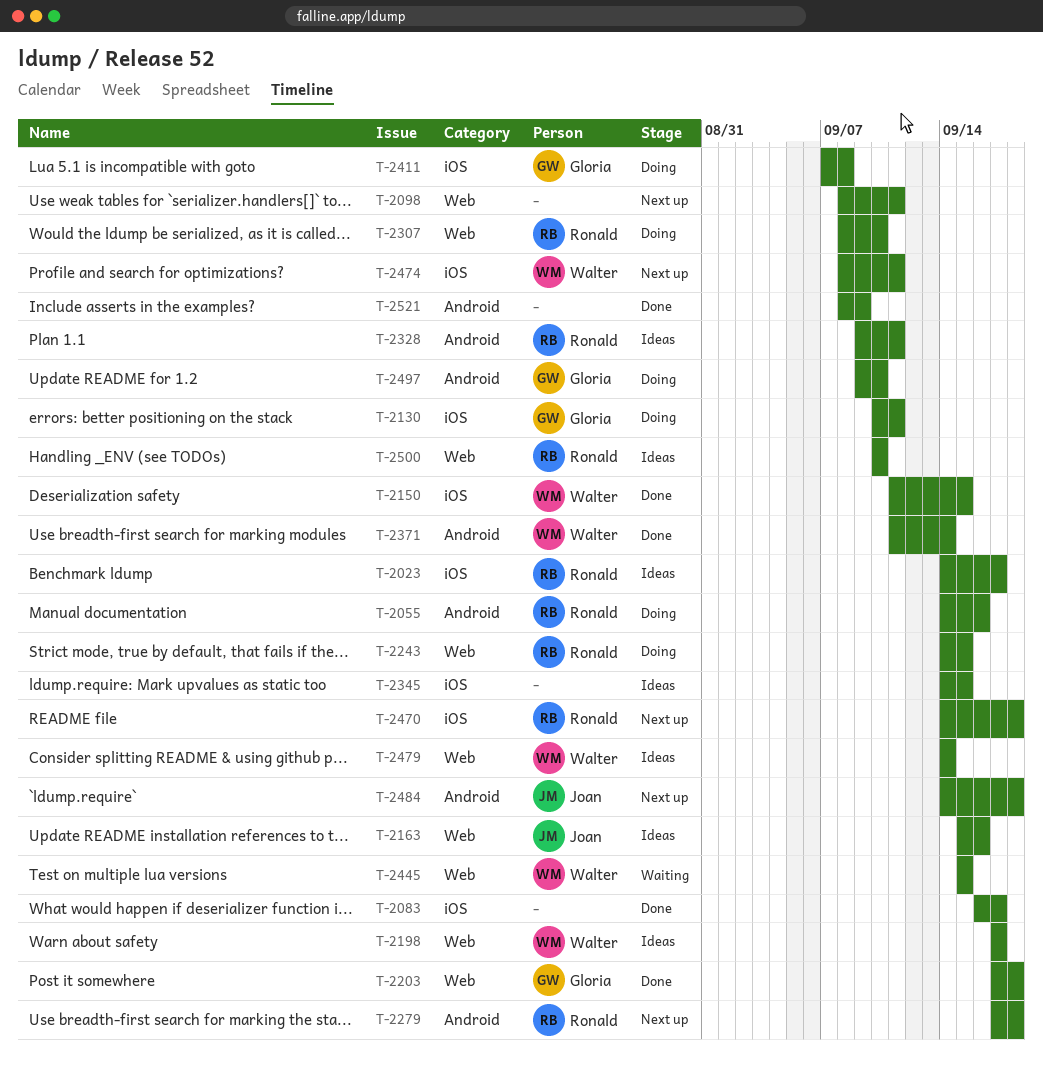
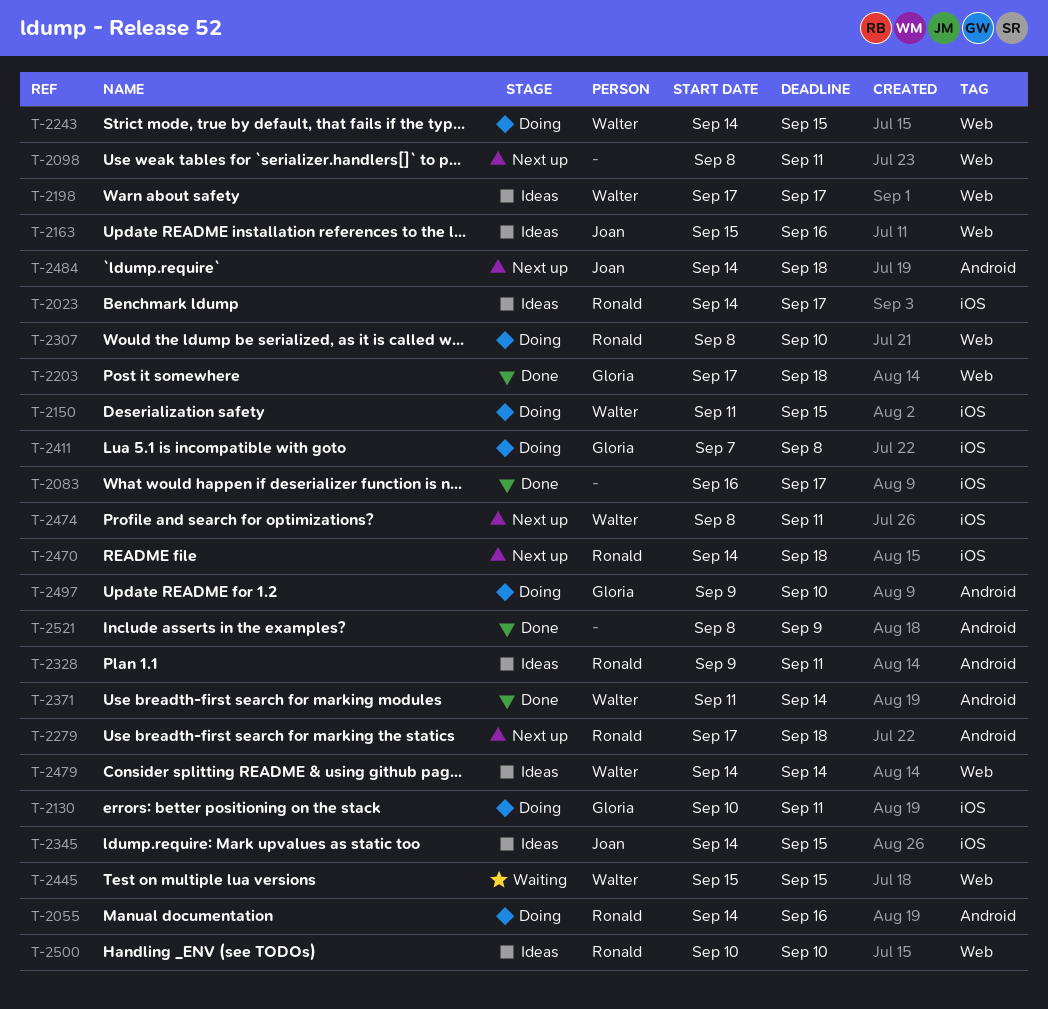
T-2150, status: Done -> Doing
T-2243, owner: Ronald -> Walter
T-2345, owner: none -> Joan

